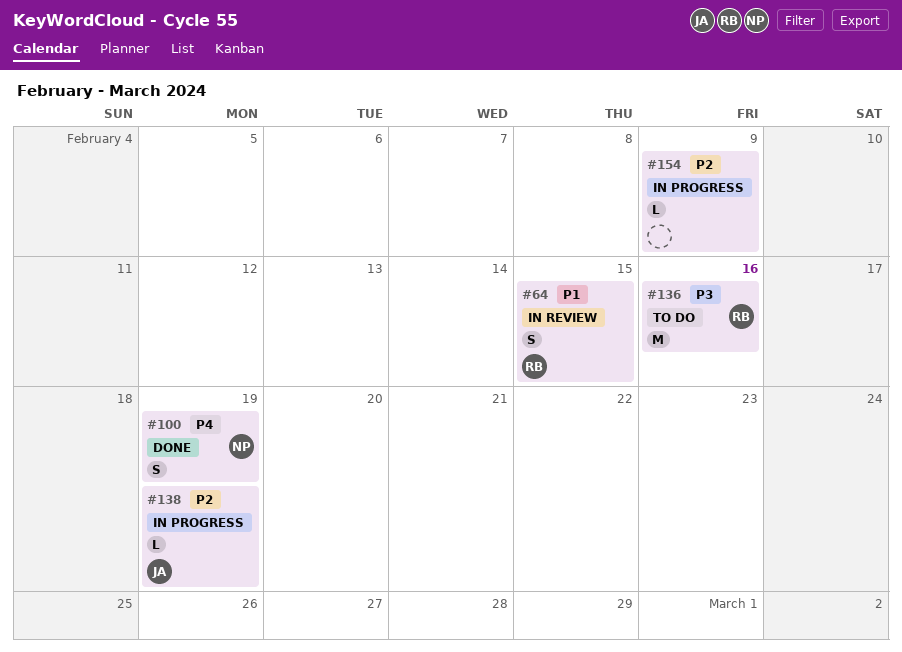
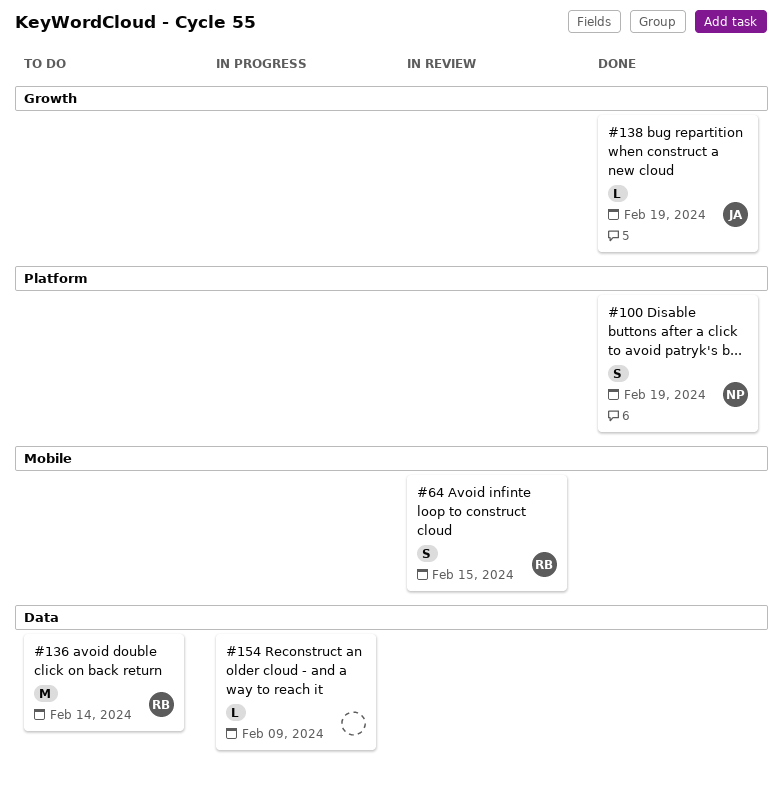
#136, due: Feb 16 -> Feb 14
#138, status: In progress -> Done

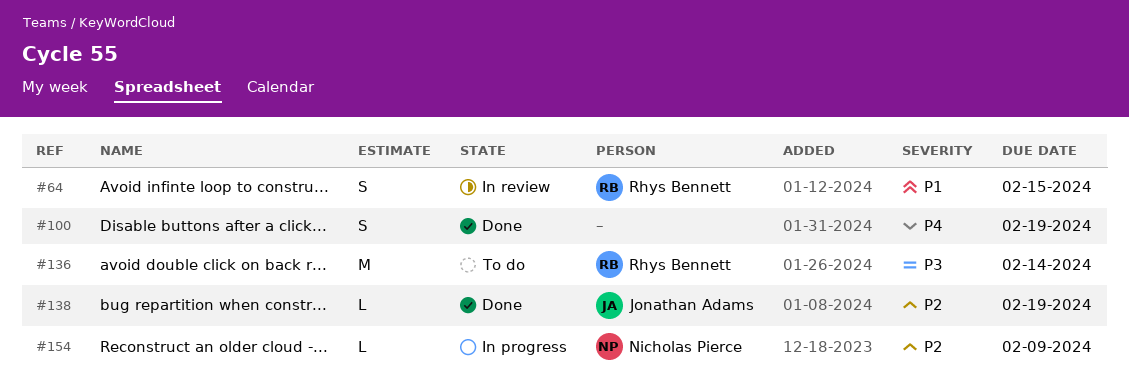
#100, owner: Nicholas Pierce -> none
#154, owner: none -> Nicholas Pierce

